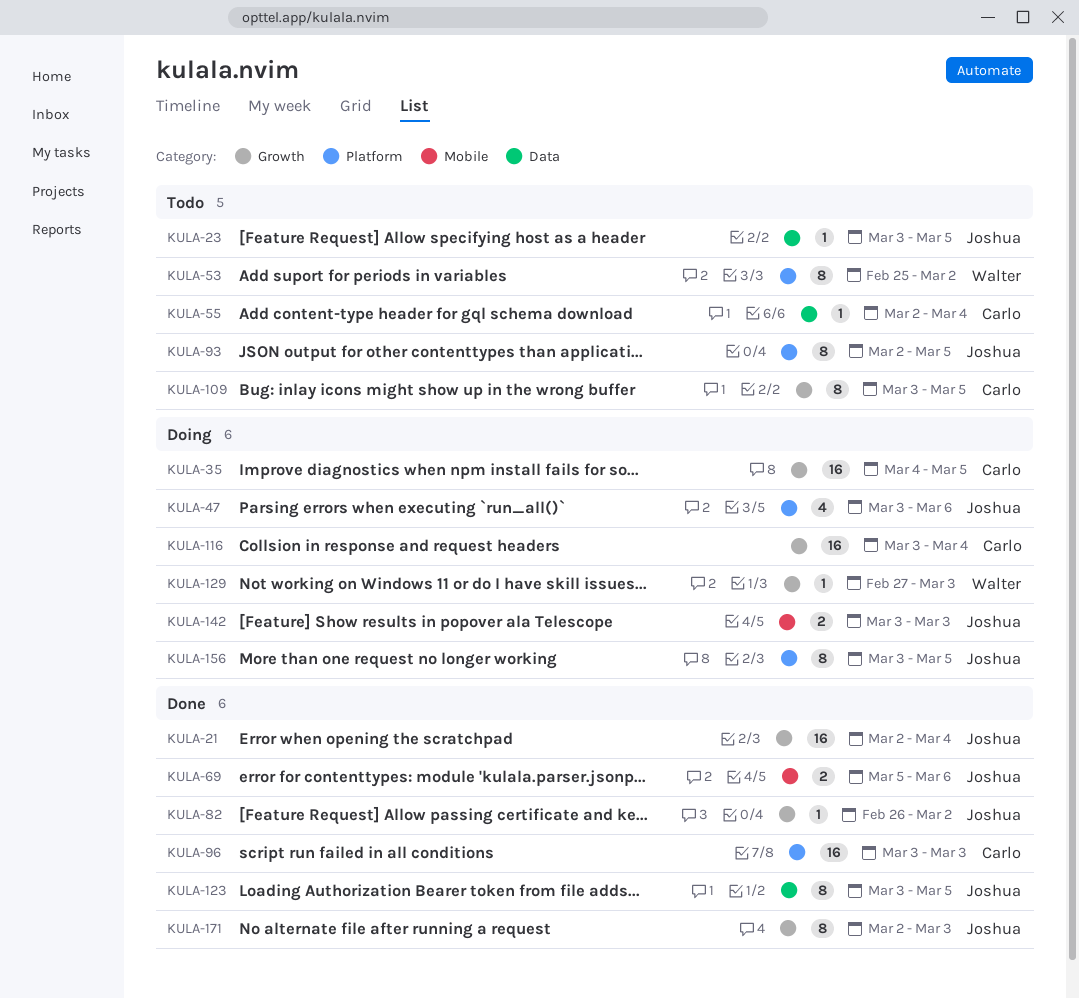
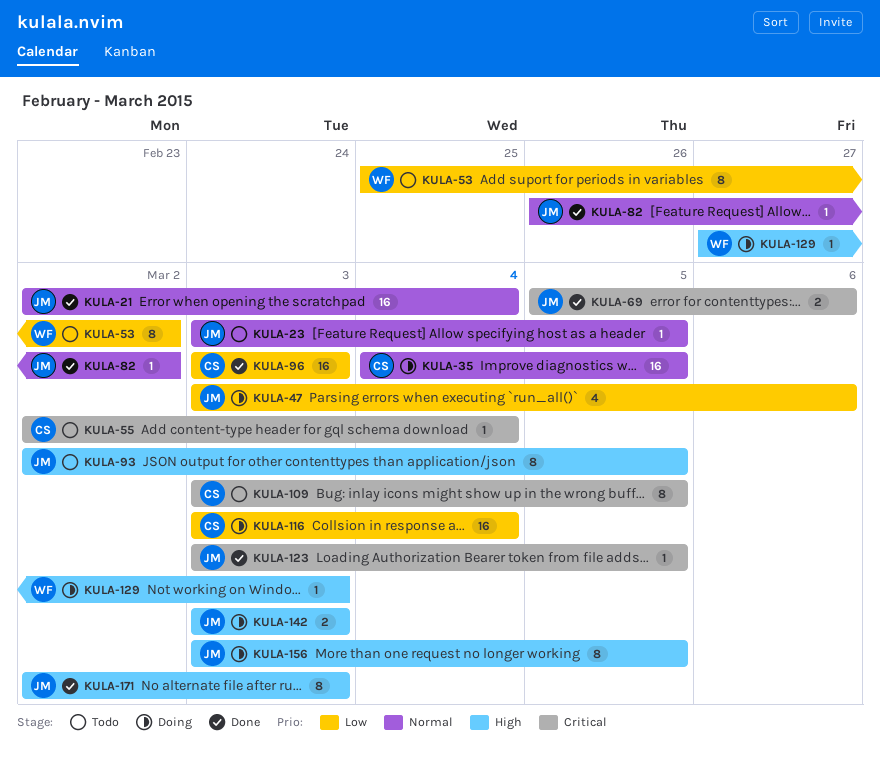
KULA-123, estimate: 8 -> 1

